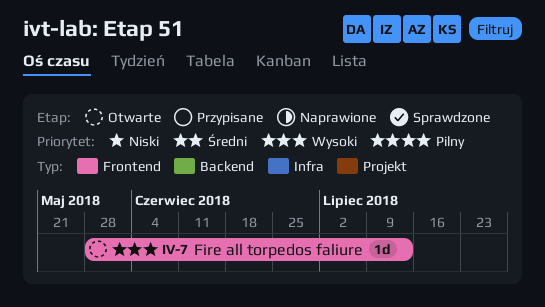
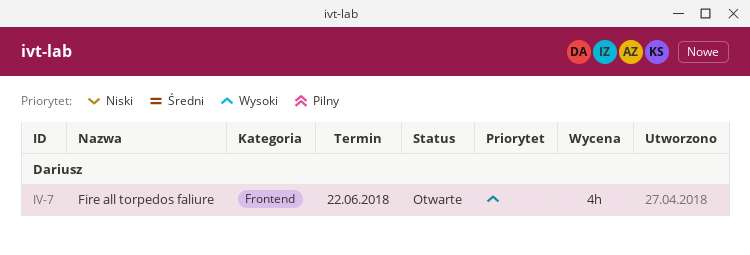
IV-7, estimate: 1d -> 4h
IV-7, due: Jul 13 -> Jun 22

